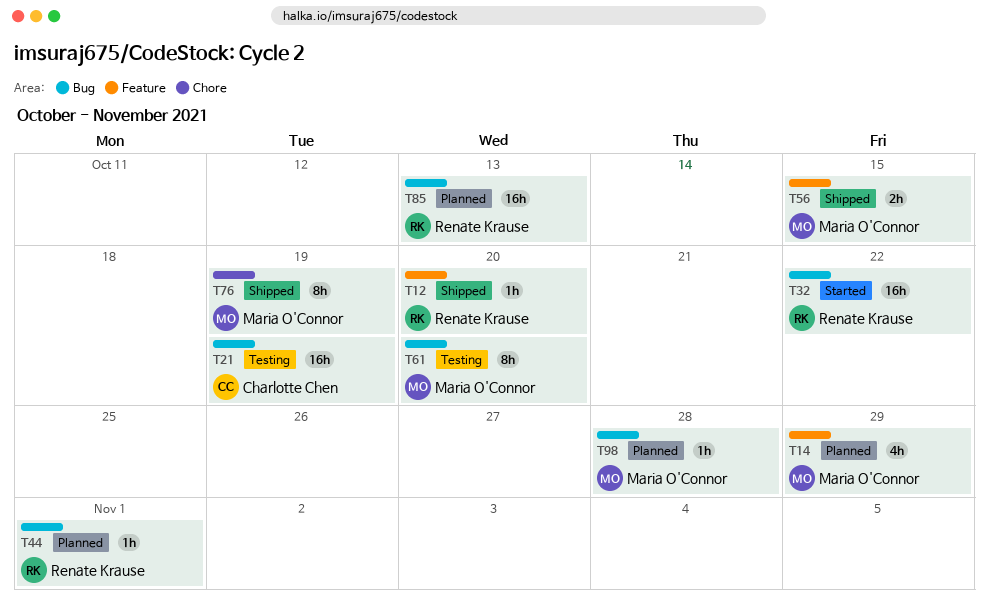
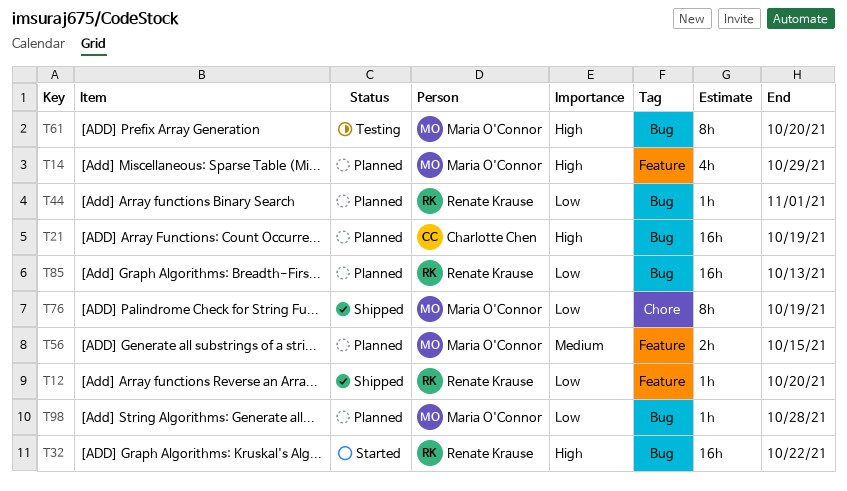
T21, status: Testing -> Planned
T56, status: Shipped -> Planned

